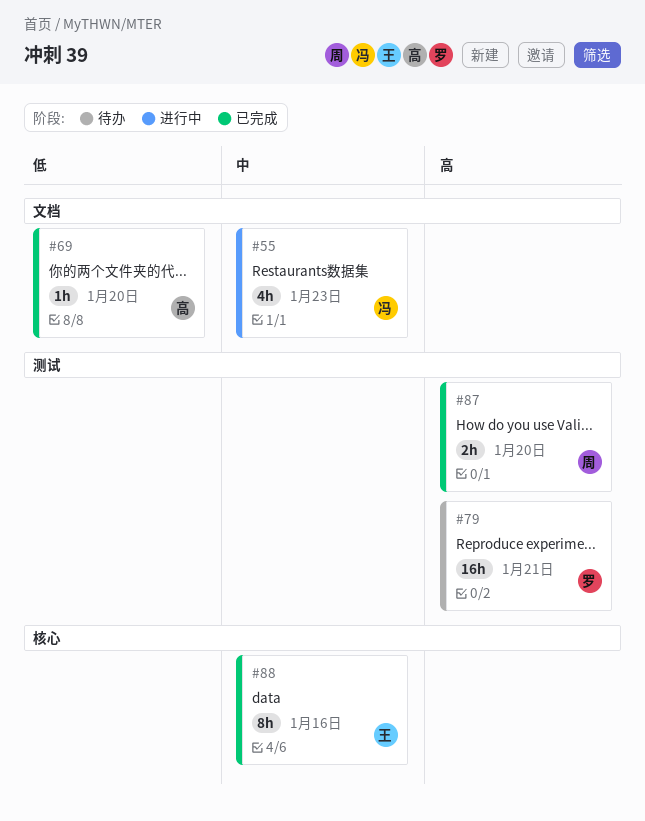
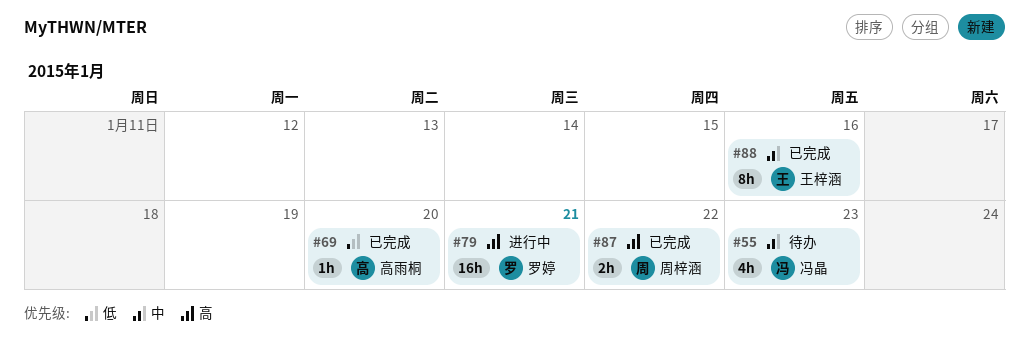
#55, status: 进行中 -> 待办
#79, status: 待办 -> 进行中
#87, due: Jan 20 -> Jan 22

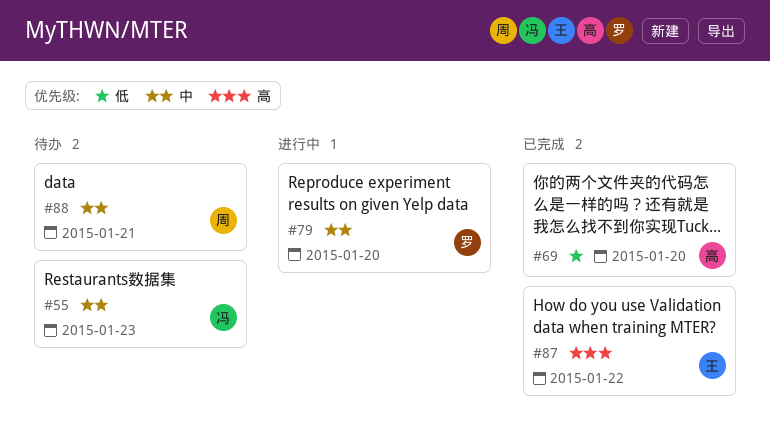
#79, priority: 高 -> 中
#79, due: Jan 21 -> Jan 20
#87, owner: 周梓涵 -> 王梓涵
#88, status: 已完成 -> 待办
#88, owner: 王梓涵 -> 周梓涵
#88, due: Jan 16 -> Jan 21

